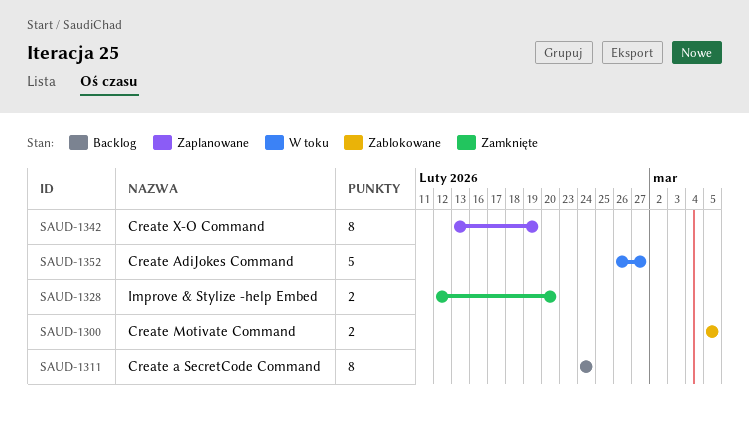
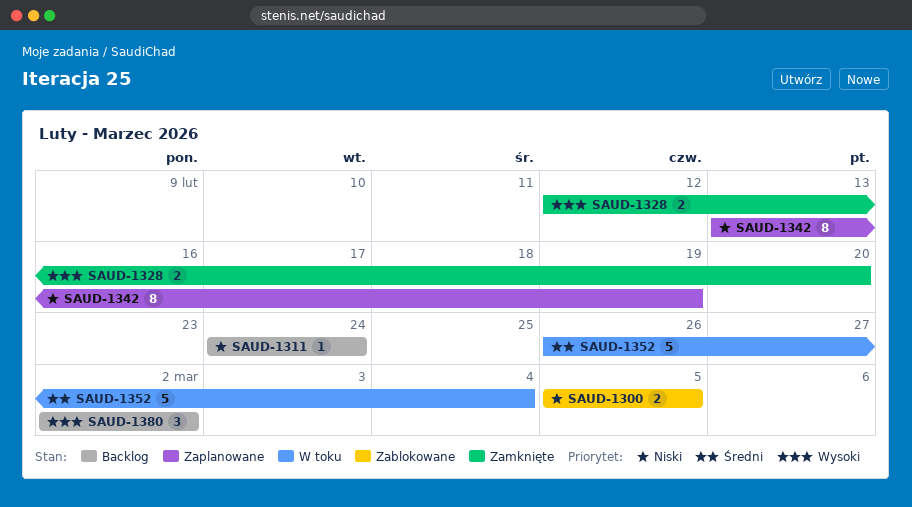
SAUD-1311, estimate: 8 -> 1
SAUD-1352, due: Feb 27 -> Mar 4
SAUD-1380: none -> present

